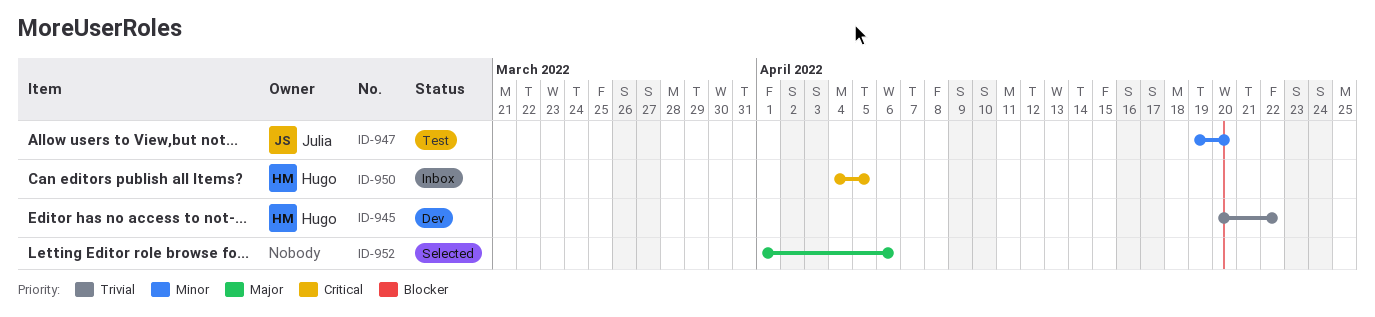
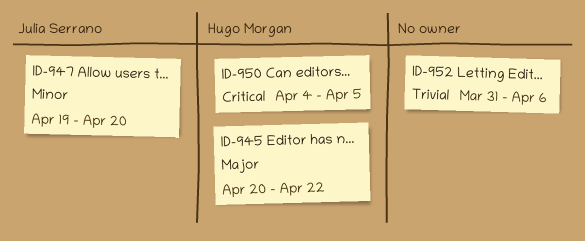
ID-945, priority: Trivial -> Major
ID-952, priority: Major -> Trivial
ID-952, start: Apr 1 -> Mar 31

